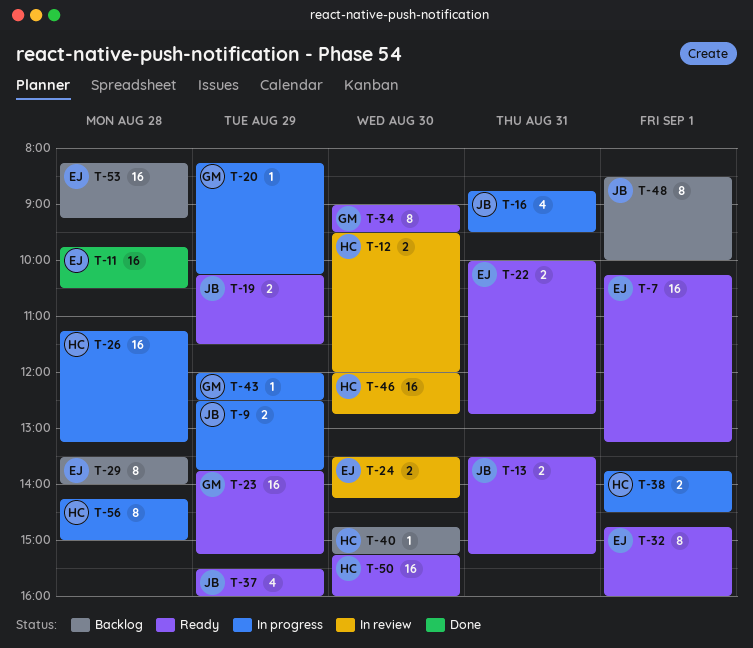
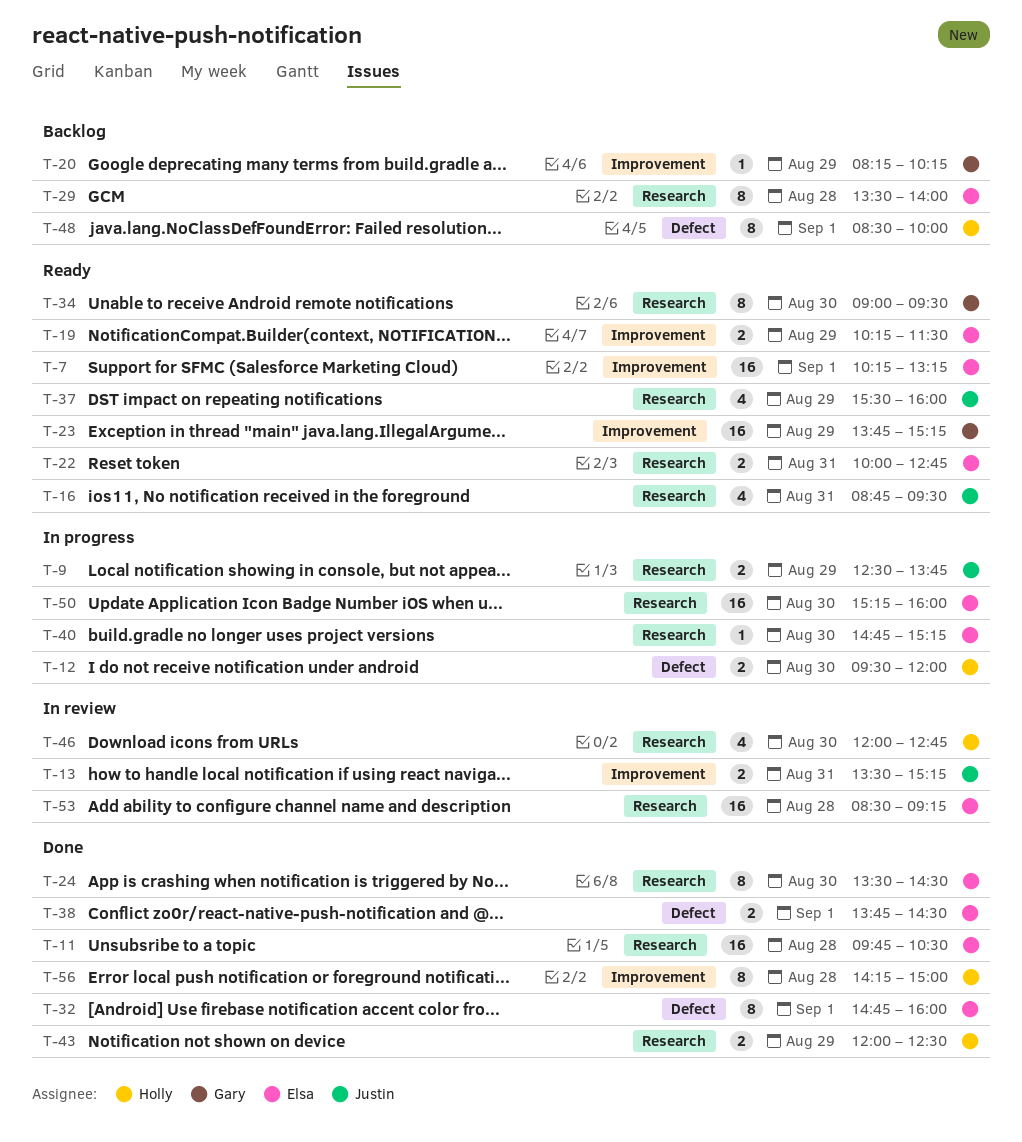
T-12, status: In review -> In progress
T-13, status: Ready -> In review
T-16, status: In progress -> Ready
T-19, owner: Justin -> Elsa
T-20, status: In progress -> Backlog
T-24, status: In review -> Done
T-24, estimate: 2 -> 8
T-24, ends: 14:15 -> 14:30
T-26: present -> none
T-32, status: Ready -> Done
T-38, status: In progress -> Done
T-38, owner: Holly -> Elsa
T-40, status: Backlog -> In progress
T-40, owner: Holly -> Elsa
T-43, status: In progress -> Done
T-43, owner: Gary -> Holly
T-43, estimate: 1 -> 2
T-46, estimate: 16 -> 4
T-48, owner: Justin -> Holly
T-50, status: Ready -> In progress
T-50, owner: Holly -> Elsa
T-53, status: Backlog -> In review
T-53, begins: 08:15 -> 08:30
T-56, status: In progress -> Done

